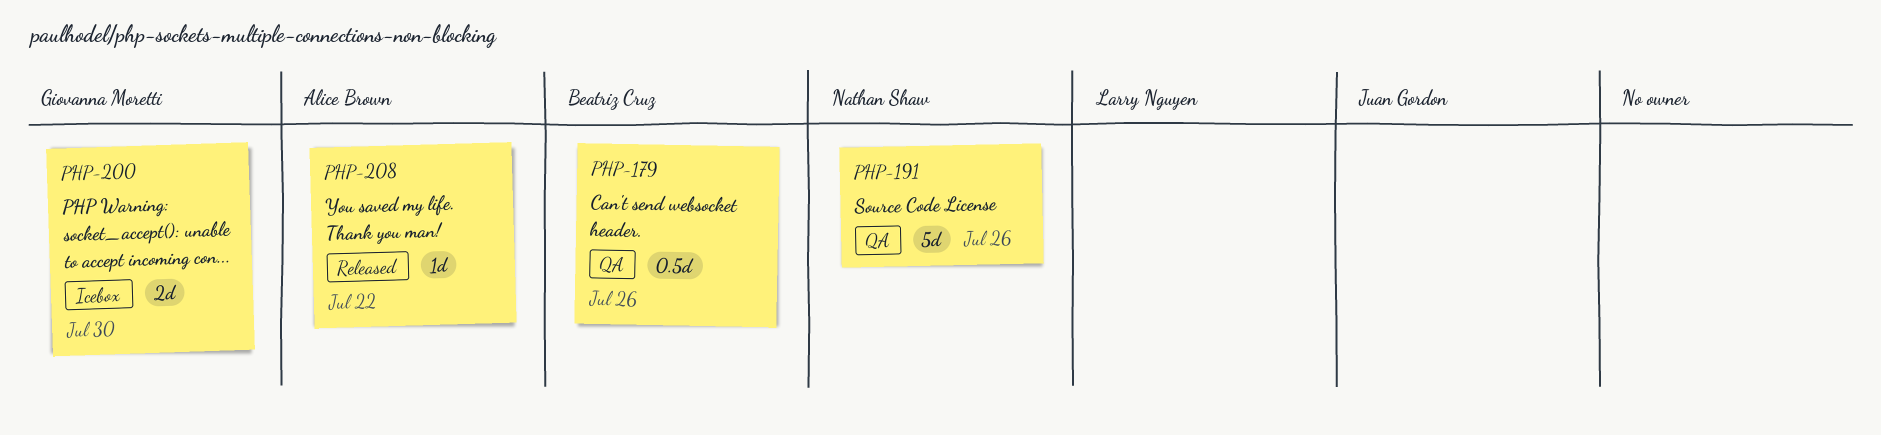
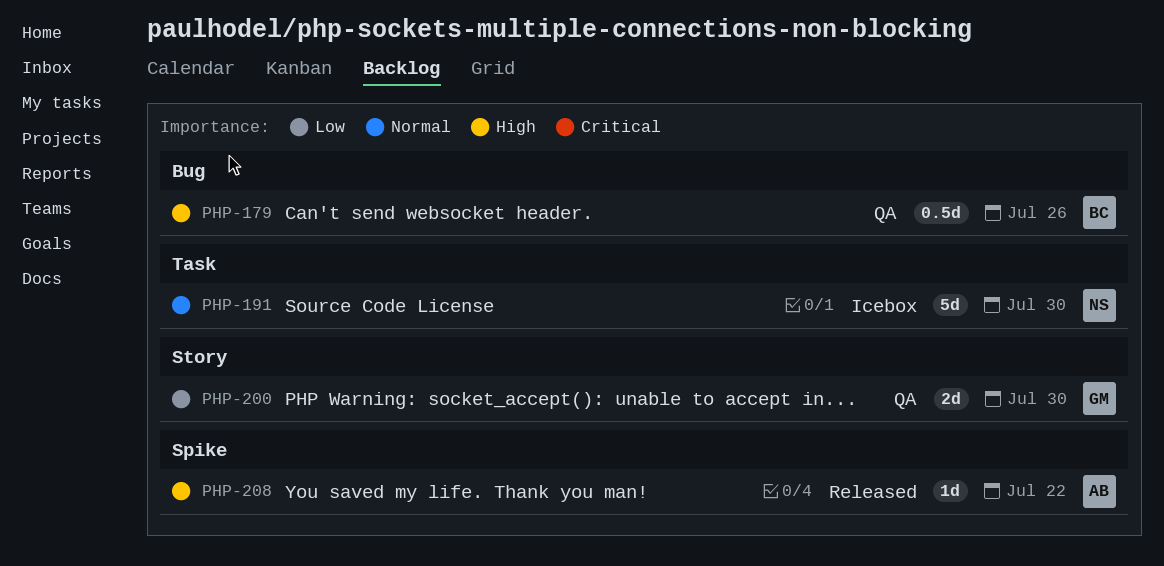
PHP-191, status: QA -> Icebox
PHP-191, due: Jul 26 -> Jul 30
PHP-200, status: Icebox -> QA

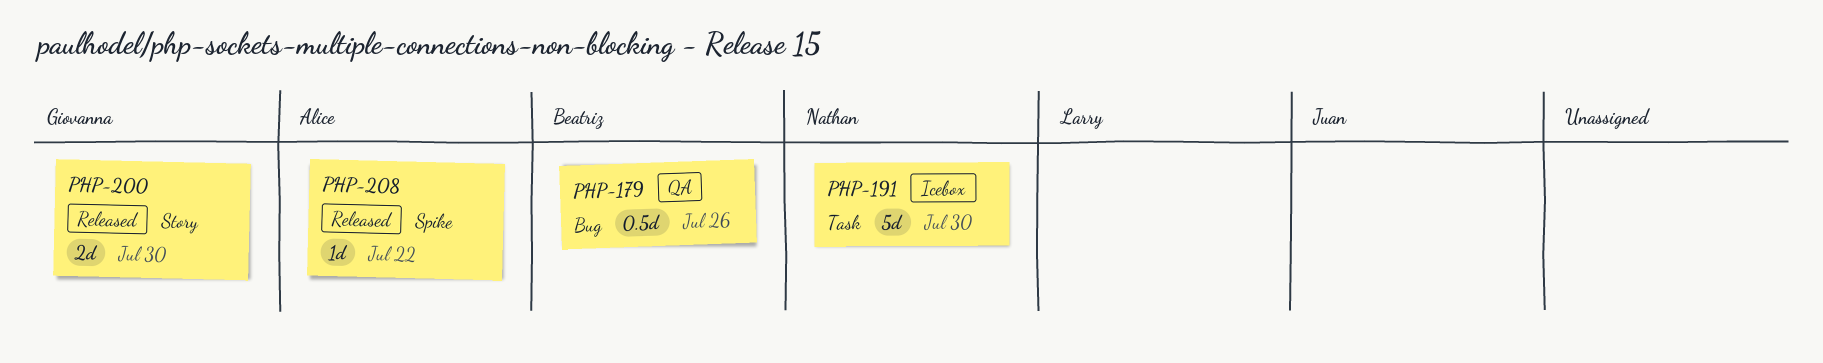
PHP-200, status: QA -> Released

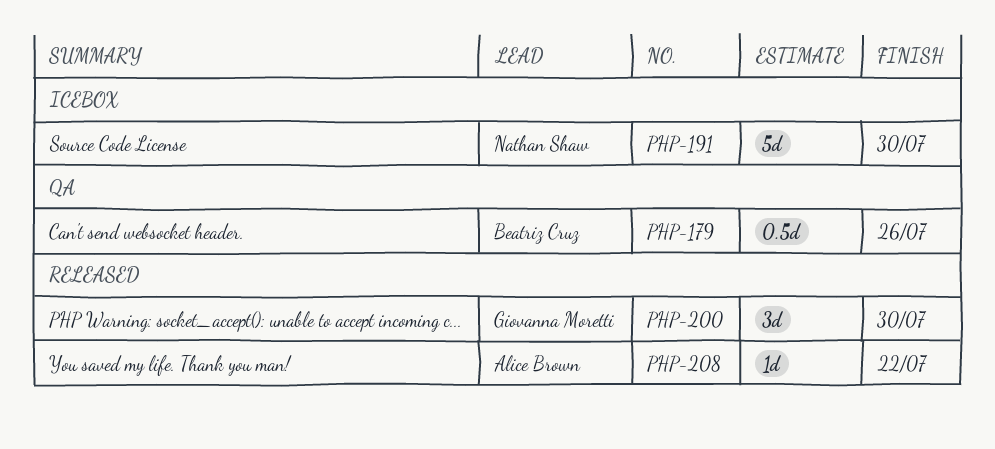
PHP-200, estimate: 2d -> 3d

